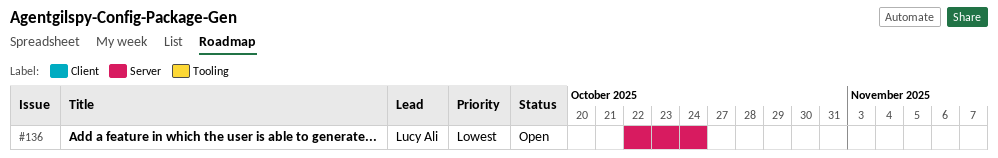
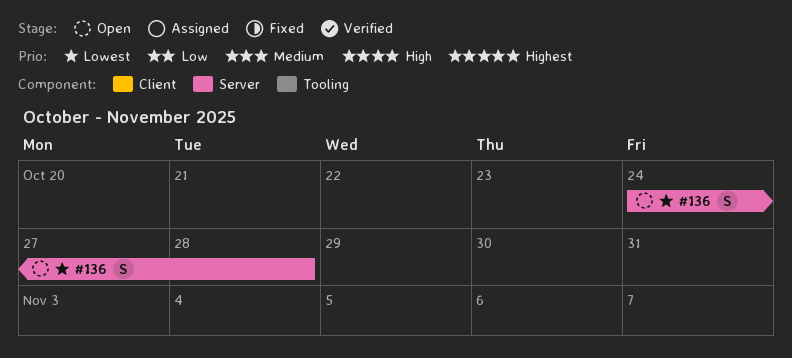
#136, start: Oct 22 -> Oct 24
#136, due: Oct 24 -> Oct 28

